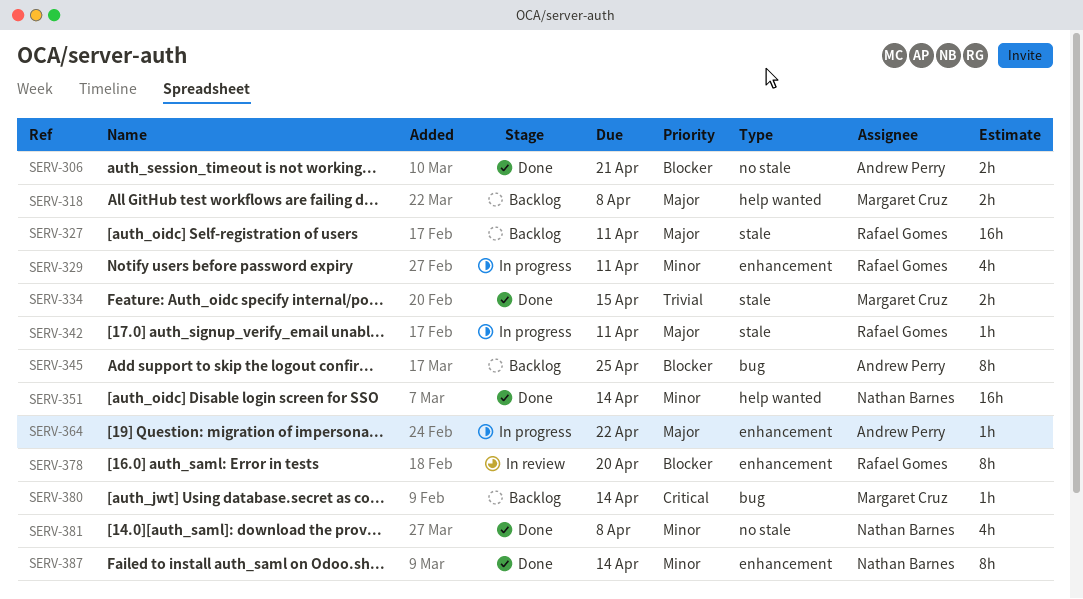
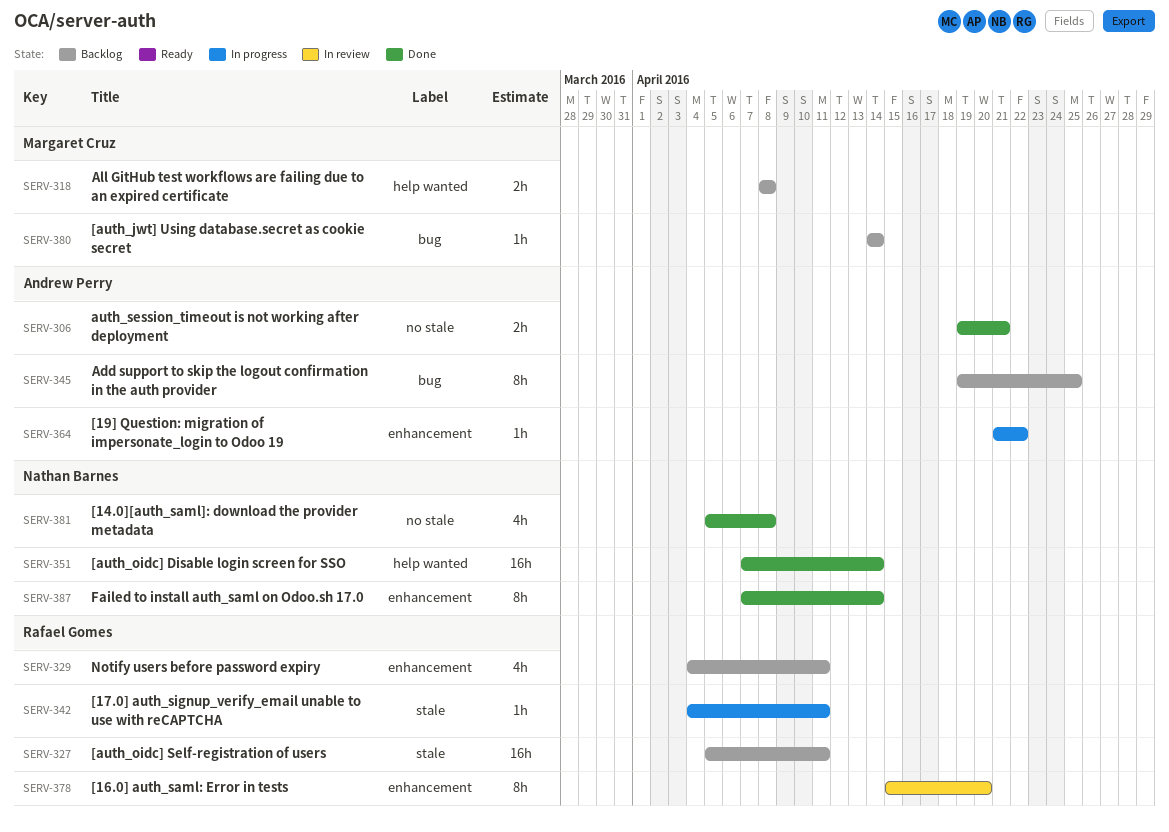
SERV-329, status: In progress -> Backlog
SERV-334: present -> none

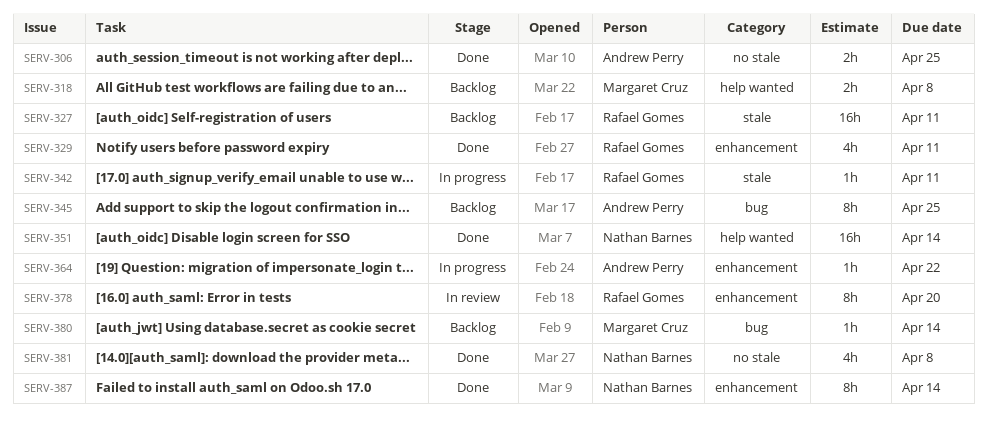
SERV-306, due: Apr 21 -> Apr 25
SERV-329, status: Backlog -> Done

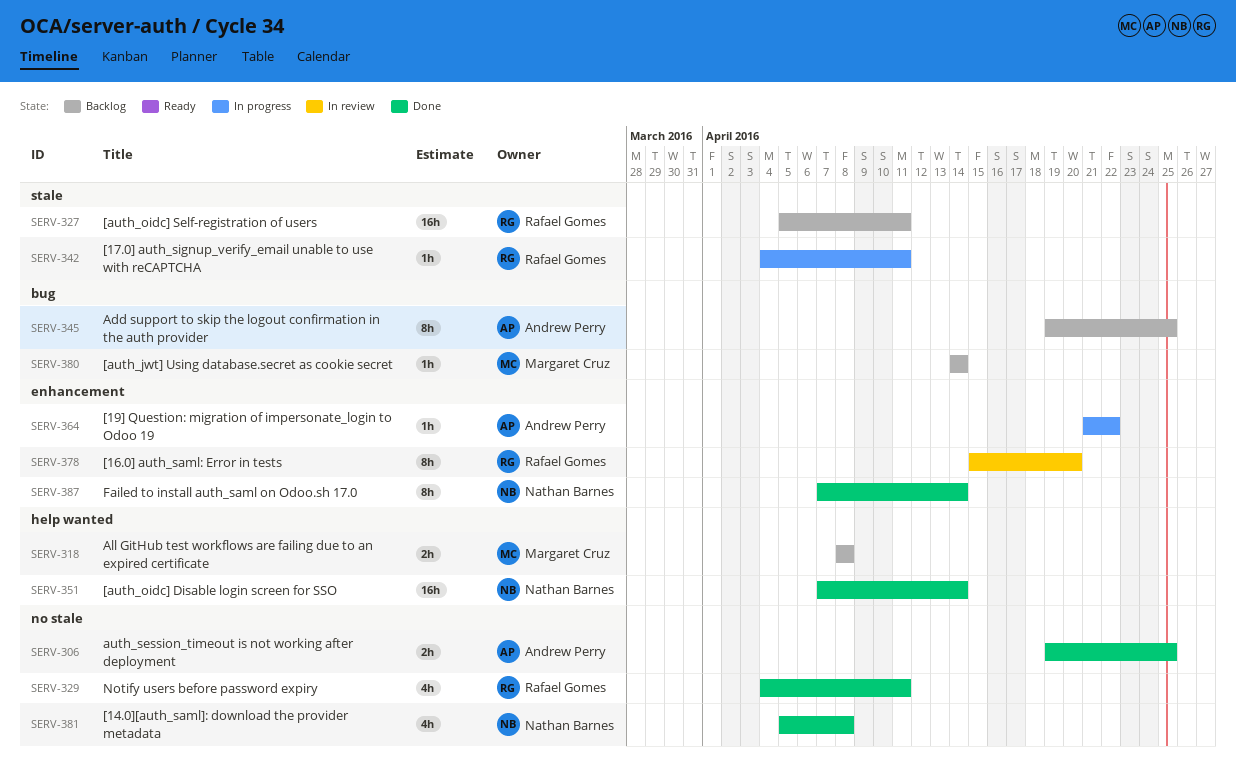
SERV-329, label: enhancement -> no stale

